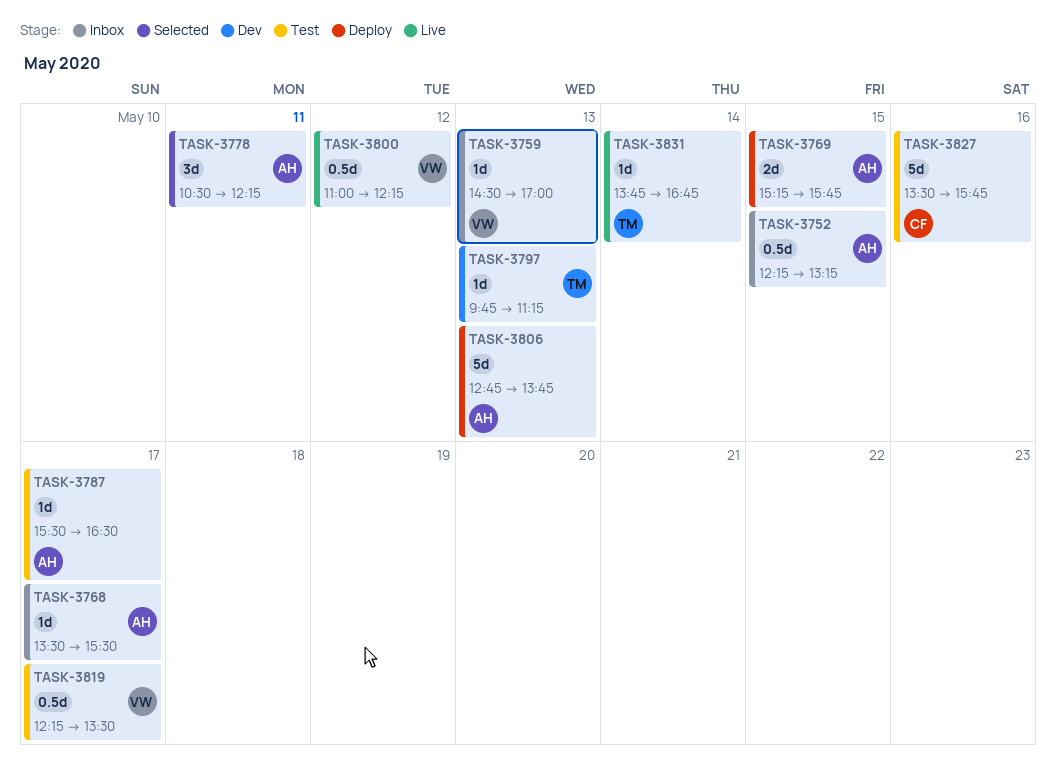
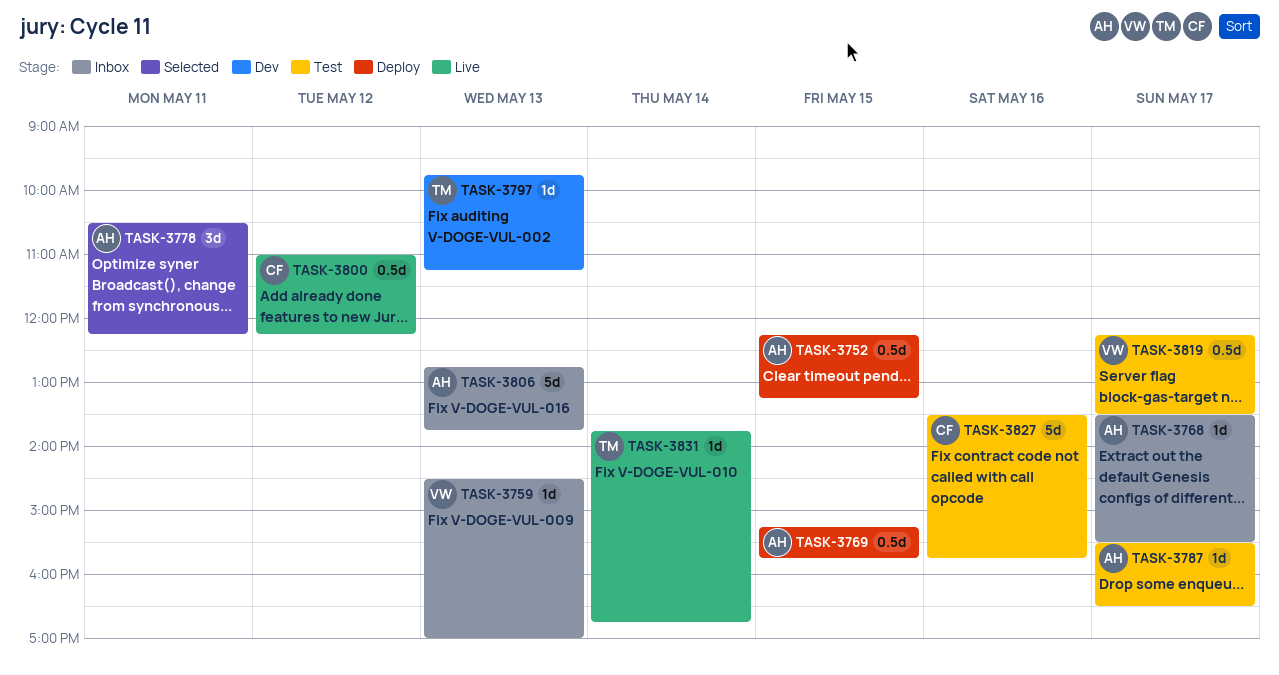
TASK-3752, status: Inbox -> Deploy
TASK-3769, estimate: 2d -> 0.5d
TASK-3800, owner: VW -> CF
TASK-3806, status: Deploy -> Inbox

